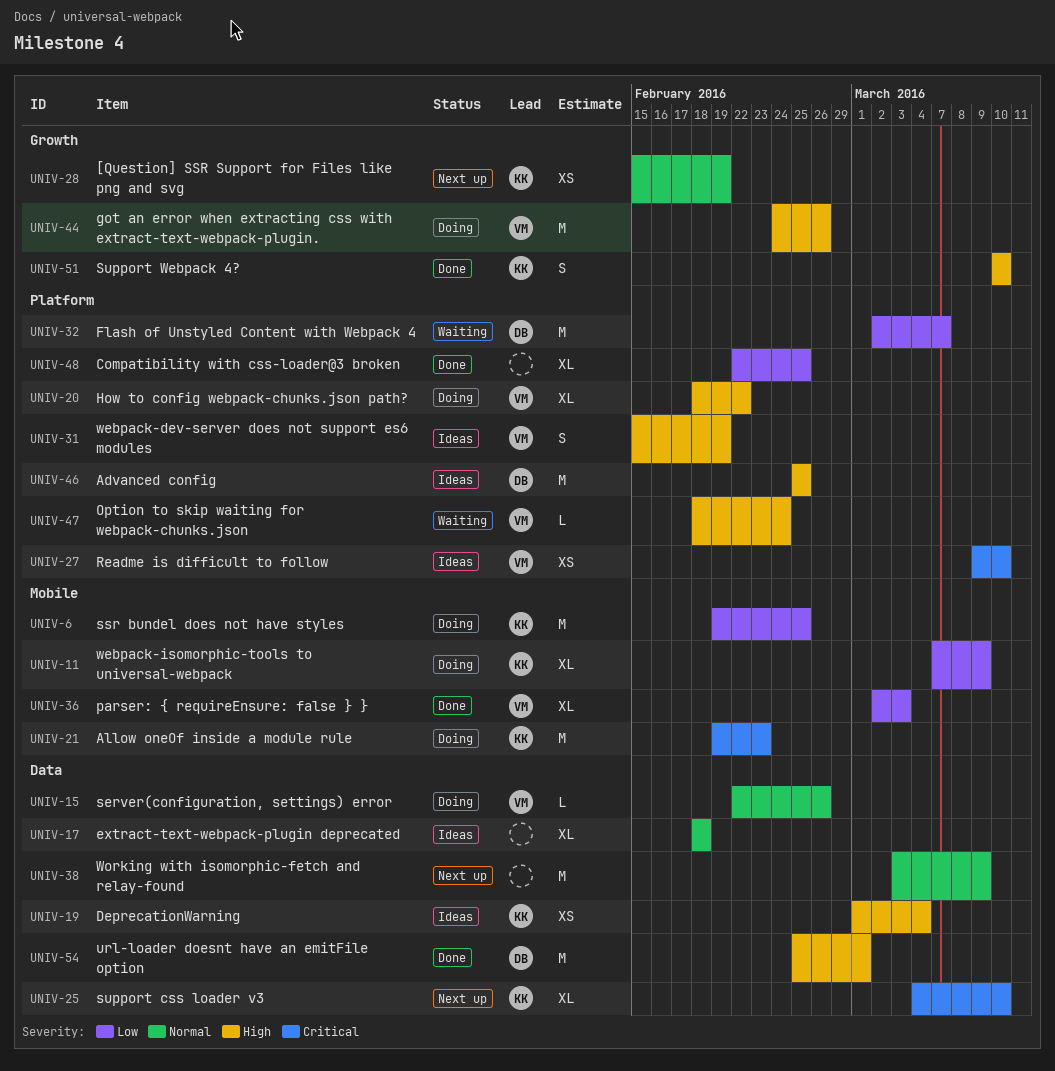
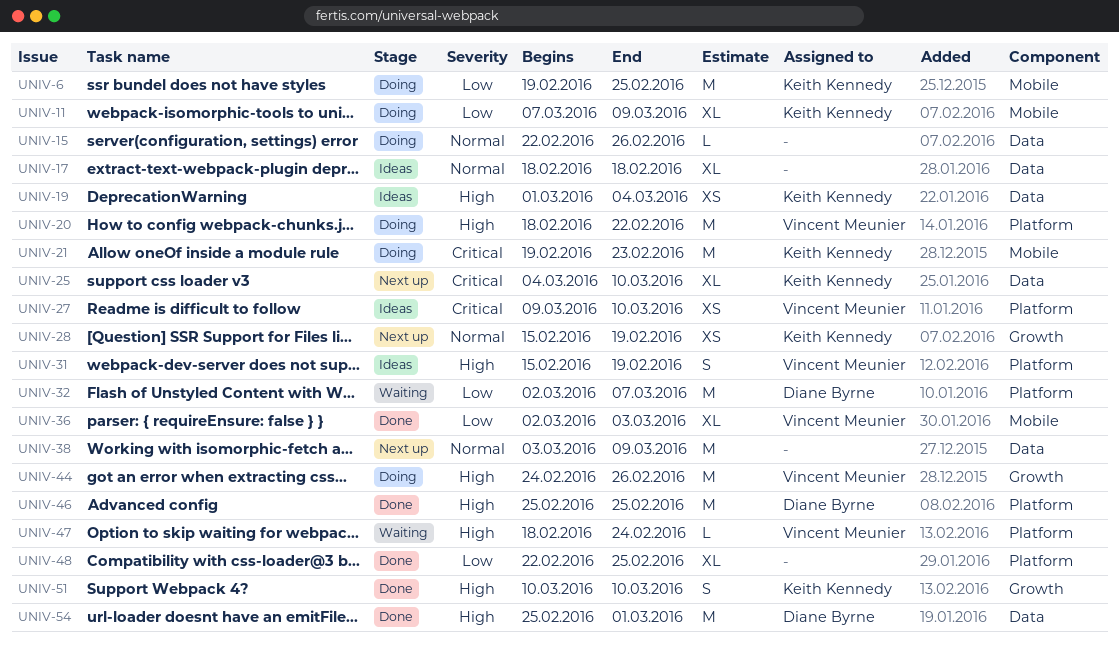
UNIV-15, owner: Vincent Meunier -> none
UNIV-20, estimate: XL -> M
UNIV-46, status: Ideas -> Done

